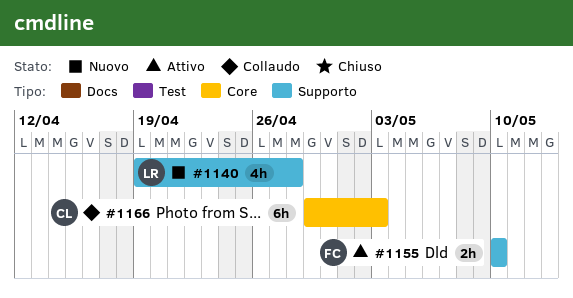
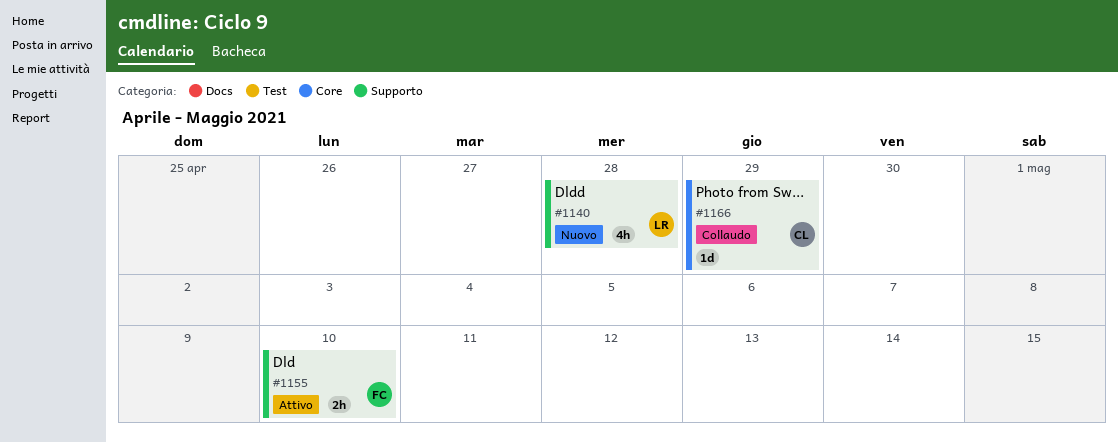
#1166, estimate: 6h -> 1d
#1166, due: May 3 -> Apr 29

